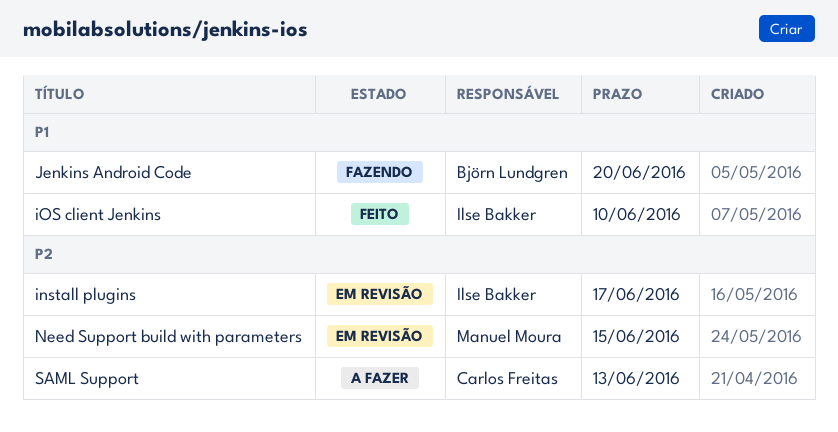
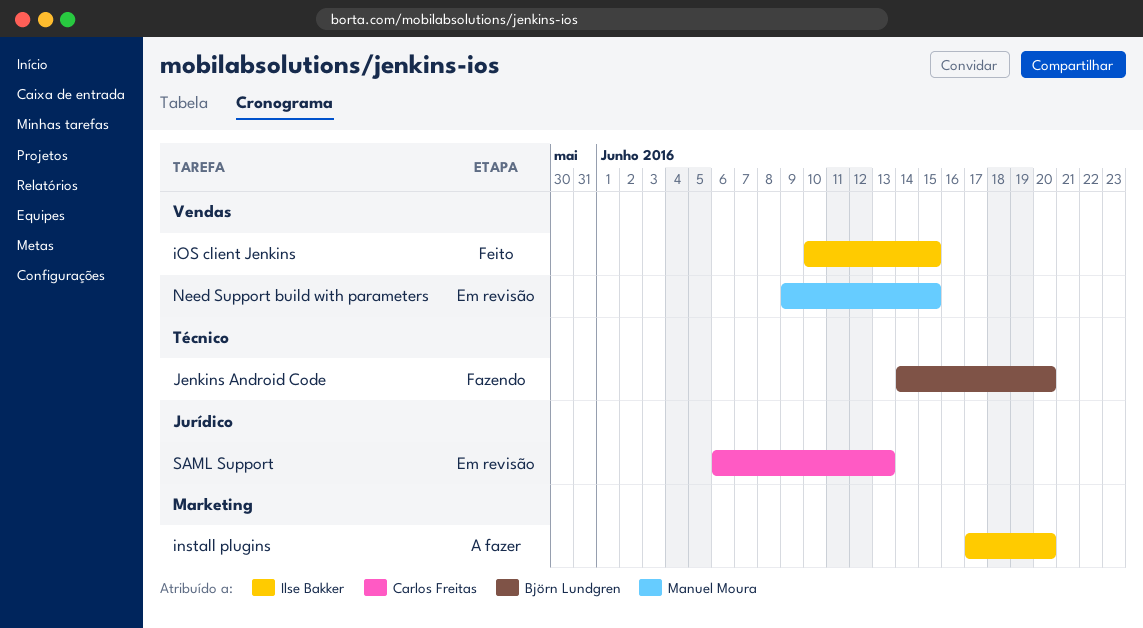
install plugins, status: Em revisão -> A fazer
install plugins, due: Jun 17 -> Jun 20
iOS client Jenkins, due: Jun 10 -> Jun 15
SAML Support, status: A fazer -> Em revisão

